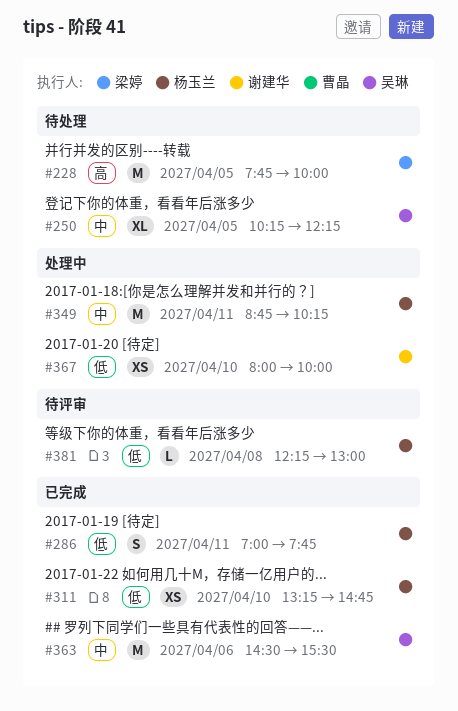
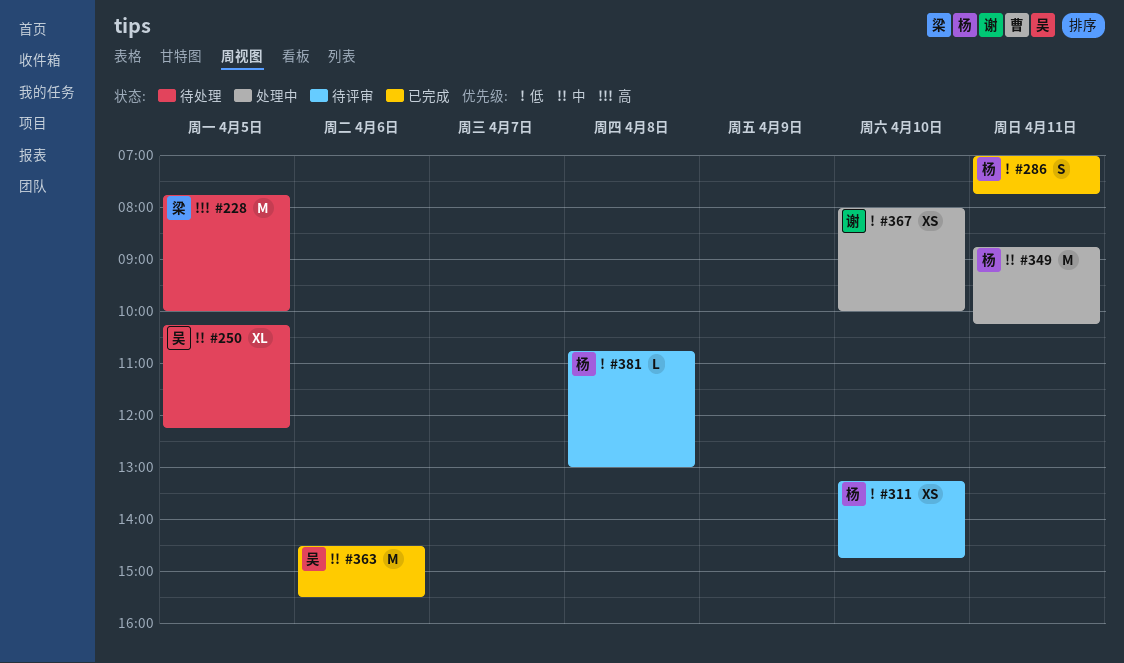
#311, status: 已完成 -> 待评审
#381, begins: 12:15 -> 10:45

